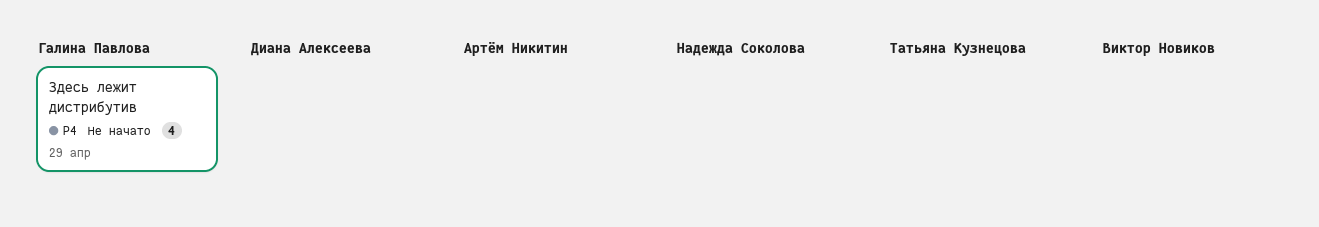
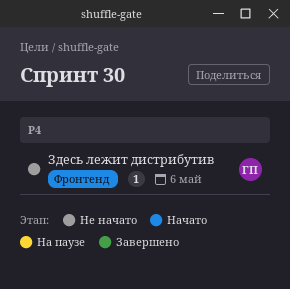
Здесь лежит дистрибутив, estimate: 4 -> 1
Здесь лежит дистрибутив, due: Apr 29 -> May 6

